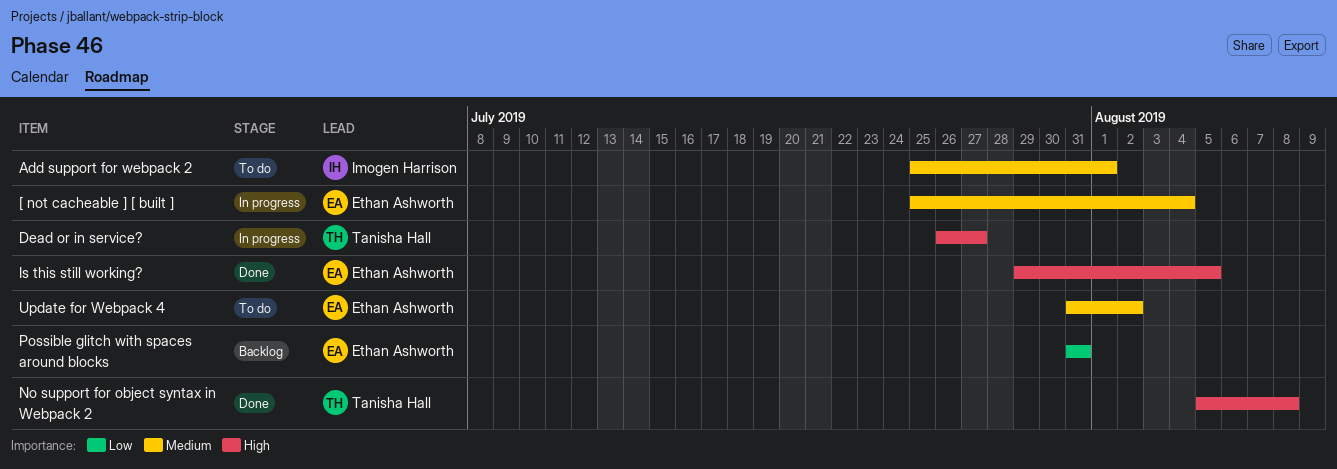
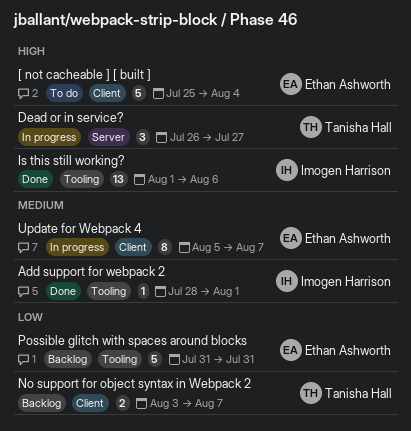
[ not cacheable ] [ built ], status: In progress -> To do
[ not cacheable ] [ built ], priority: Medium -> High
Add support for webpack 2, status: To do -> Done
Add support for webpack 2, start: Jul 25 -> Jul 28
Is this still working?, owner: Ethan Ashworth -> Imogen Harrison
Is this still working?, start: Jul 29 -> Aug 1
Is this still working?, due: Aug 5 -> Aug 6
No support for object syntax in Webpack 2, status: Done -> Backlog
No support for object syntax in Webpack 2, priority: High -> Low
No support for object syntax in Webpack 2, start: Aug 5 -> Aug 3
No support for object syntax in Webpack 2, due: Aug 8 -> Aug 7
Update for Webpack 4, status: To do -> In progress
Update for Webpack 4, start: Jul 31 -> Aug 5
Update for Webpack 4, due: Aug 2 -> Aug 7

